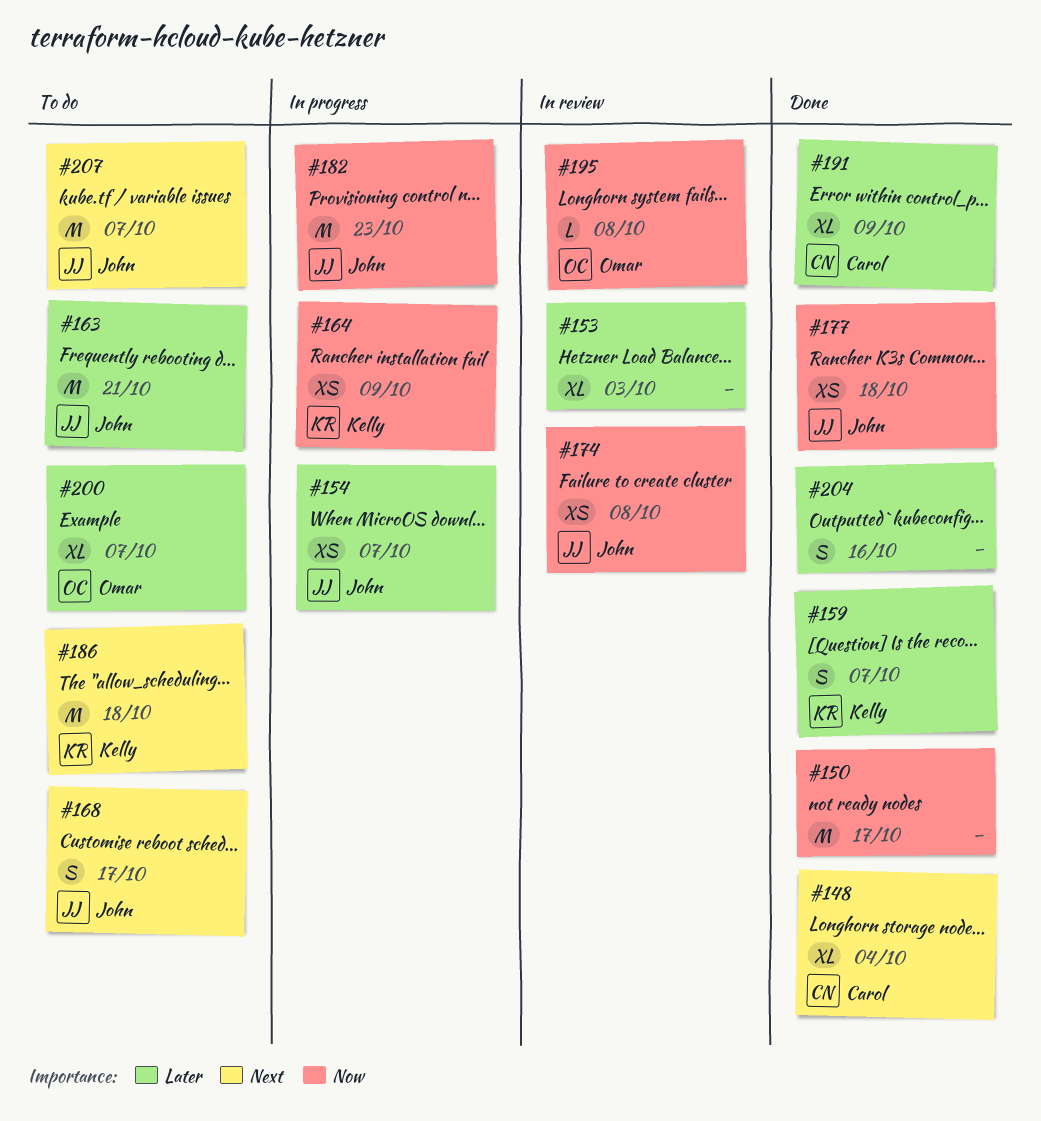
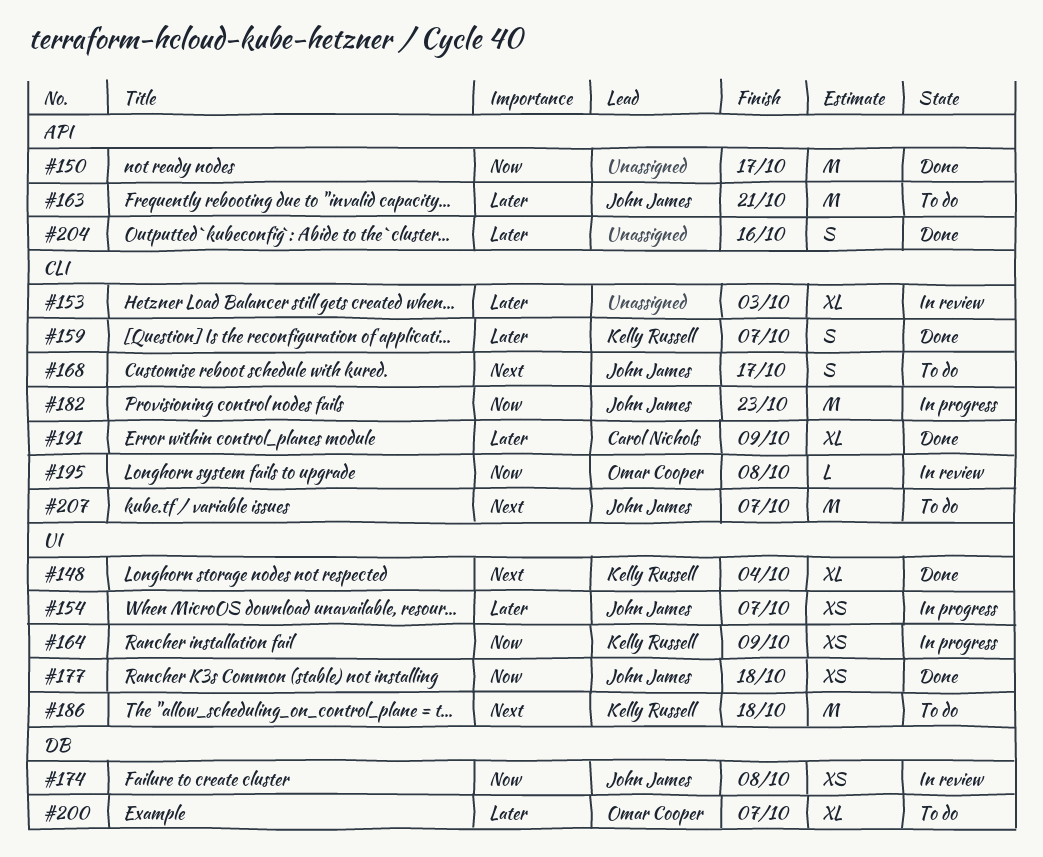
#148, owner: Carol Nichols -> Kelly Russell

